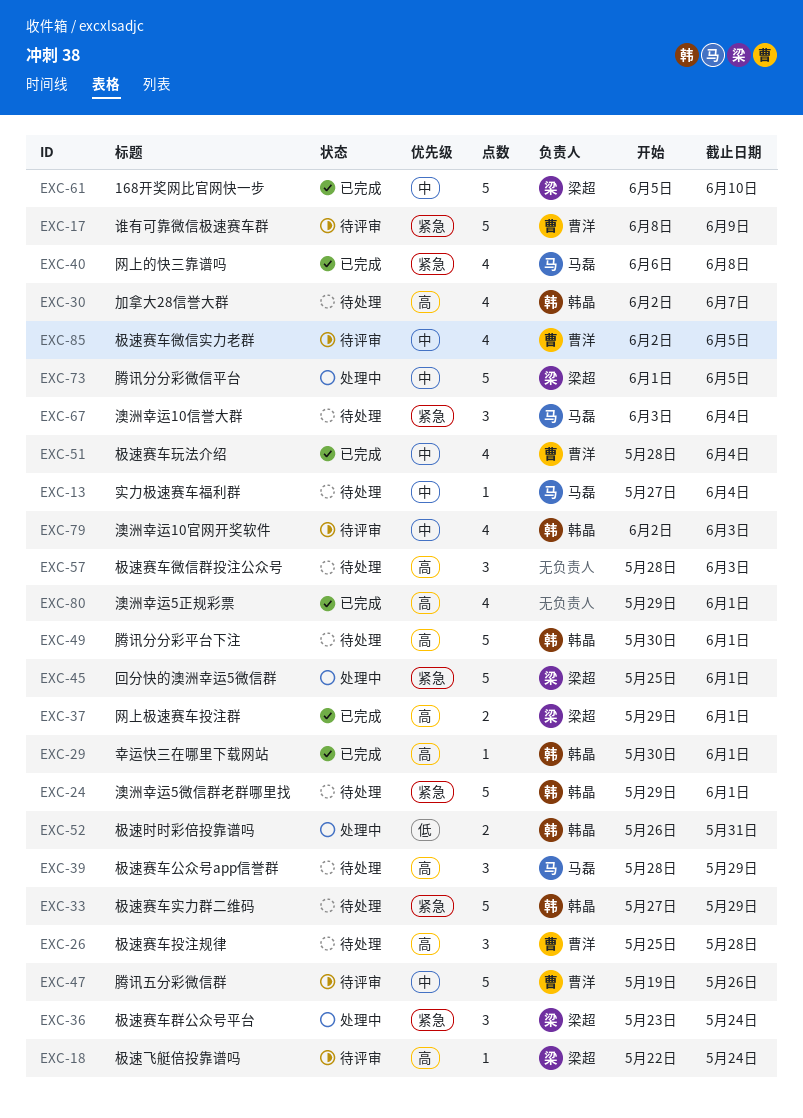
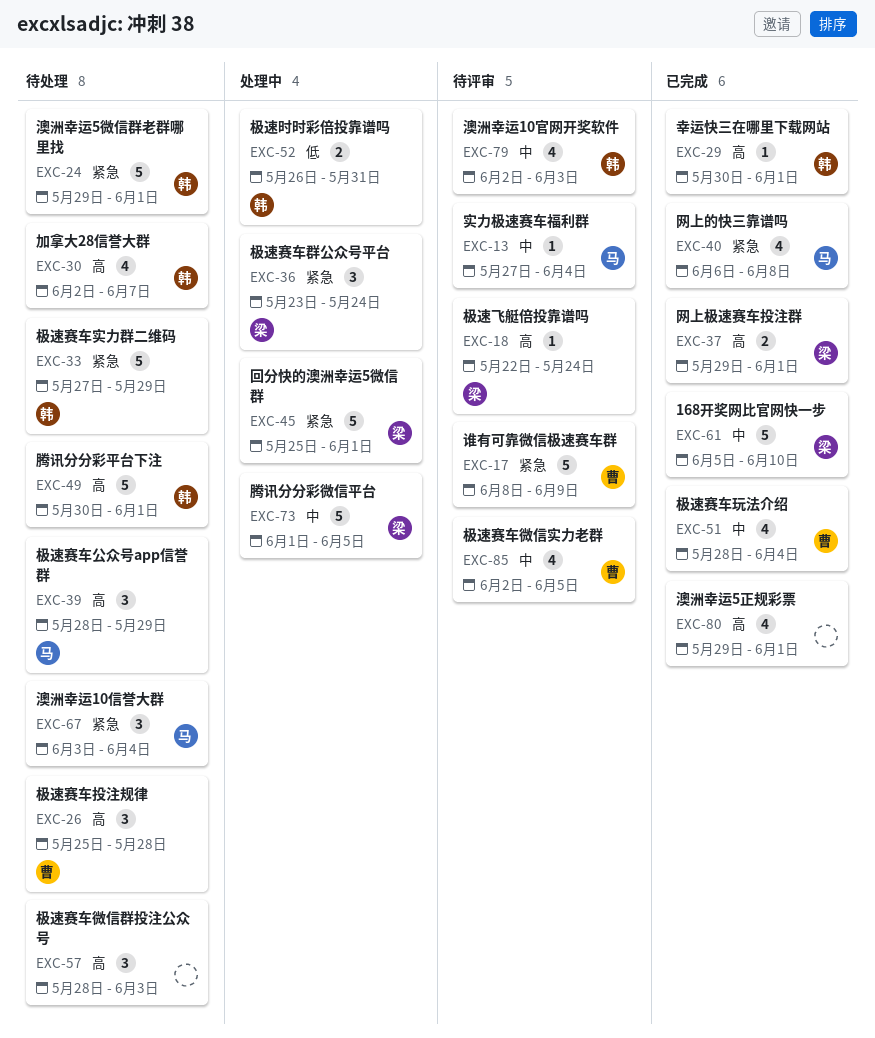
EXC-13, status: 待处理 -> 待评审
EXC-47: present -> none

